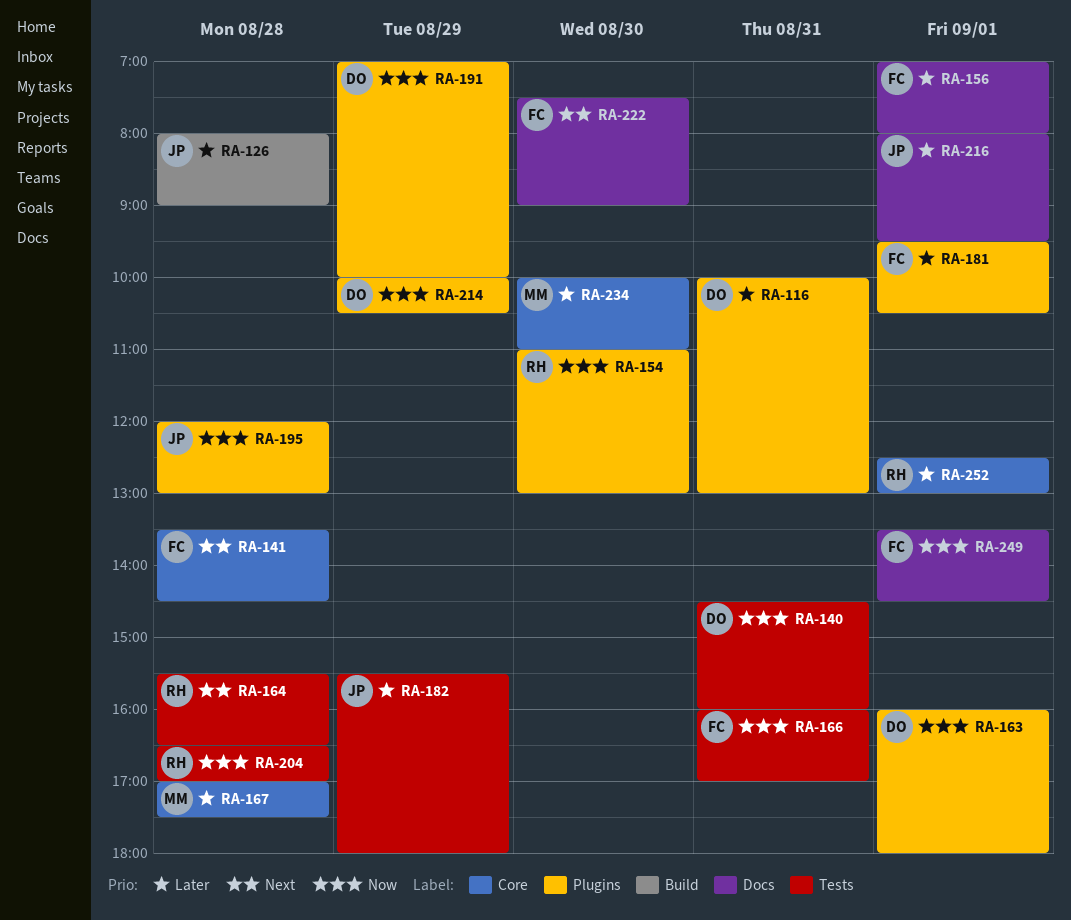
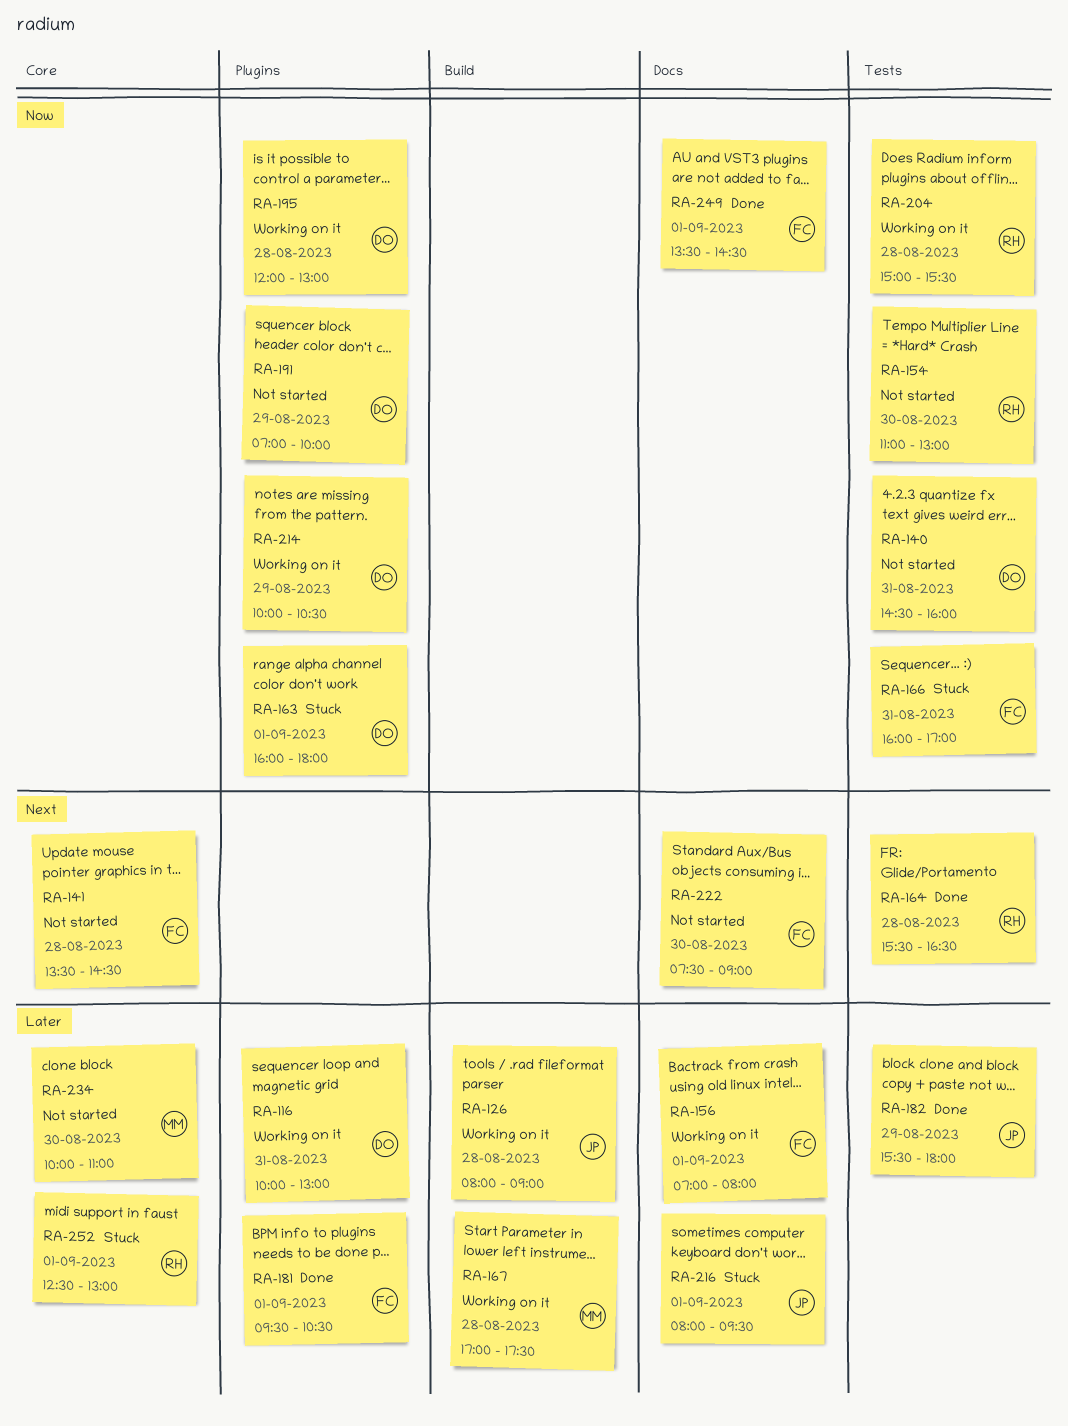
RA-154, label: Plugins -> Tests
RA-167, label: Core -> Build
RA-195, owner: JP -> DO
RA-204, begins: 16:30 -> 15:00
RA-204, ends: 17:00 -> 15:30

